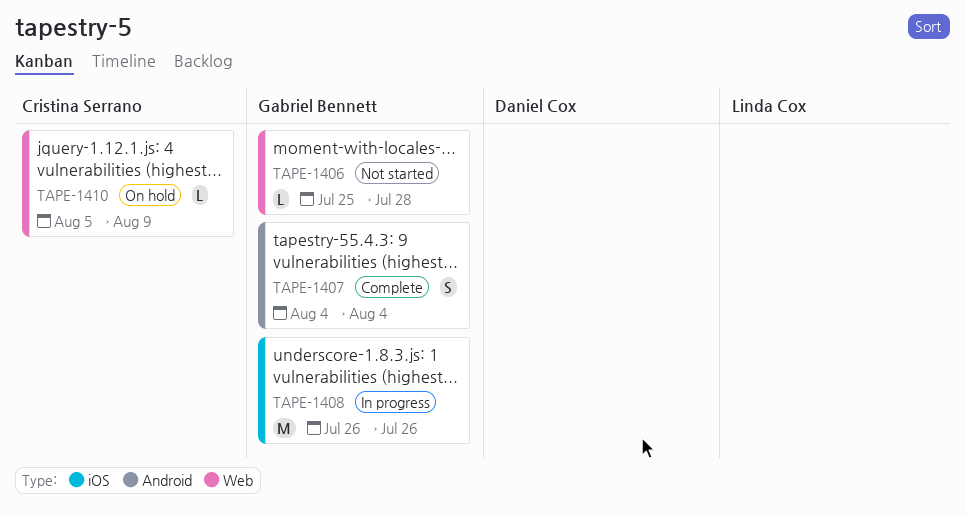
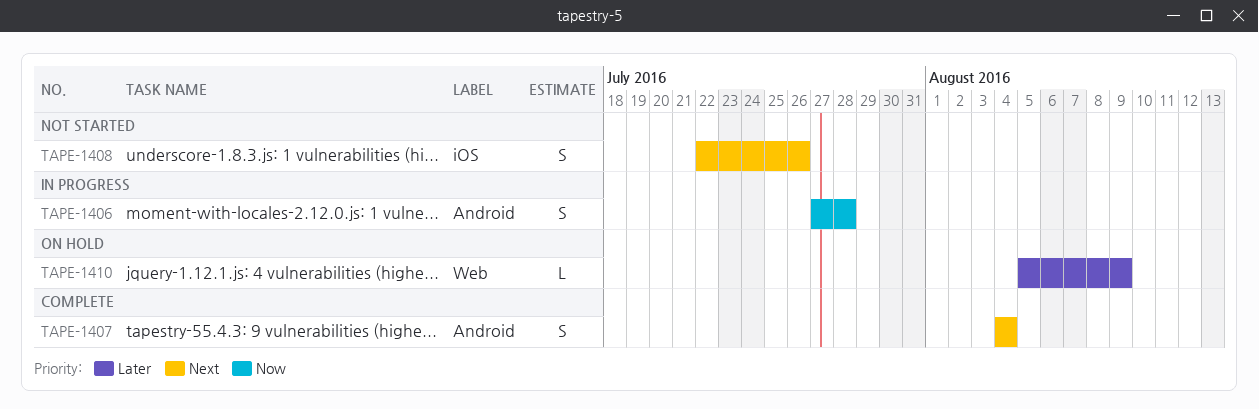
TAPE-1406, status: Not started -> In progress
TAPE-1406, label: Web -> Android
TAPE-1406, estimate: L -> S
TAPE-1406, start: Jul 25 -> Jul 27
TAPE-1408, status: In progress -> Not started
TAPE-1408, estimate: M -> S
TAPE-1408, start: Jul 26 -> Jul 22

